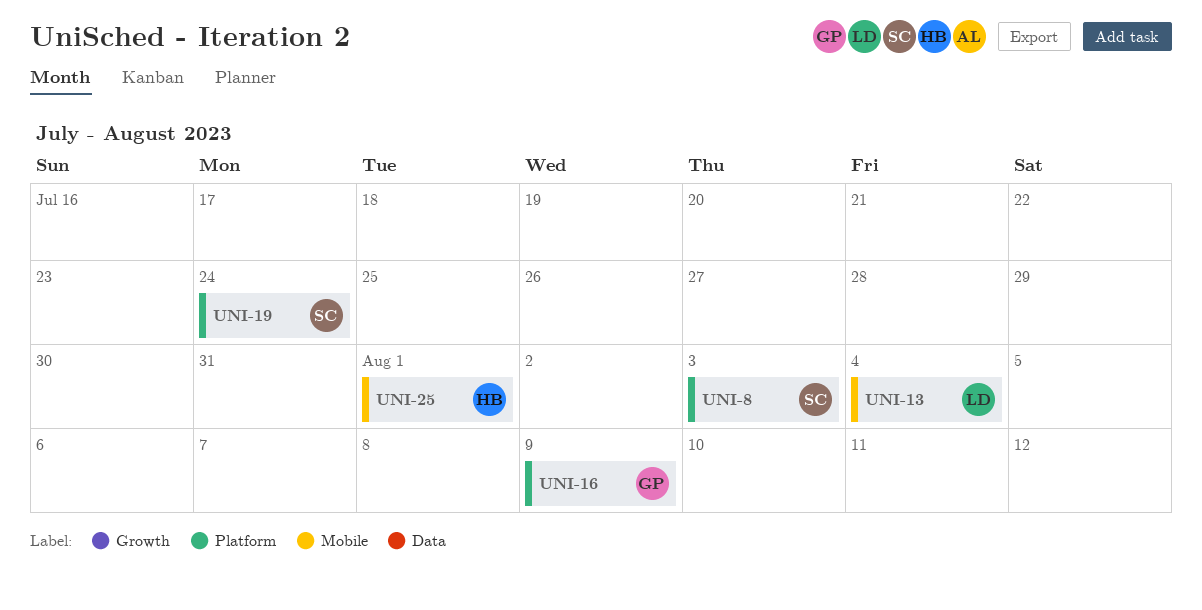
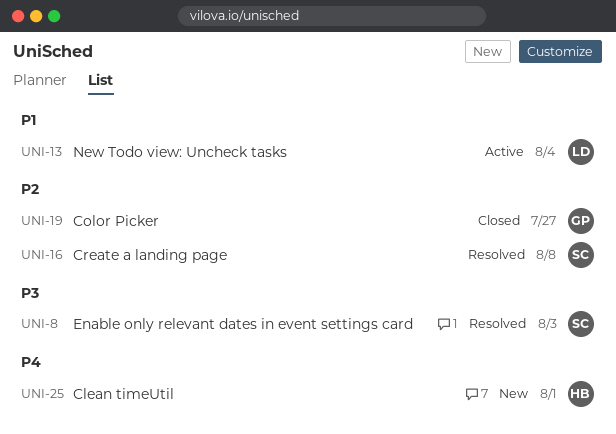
UNI-16, owner: GP -> SC
UNI-16, due: Aug 9 -> Aug 8
UNI-19, owner: SC -> GP
UNI-19, due: Jul 24 -> Jul 27

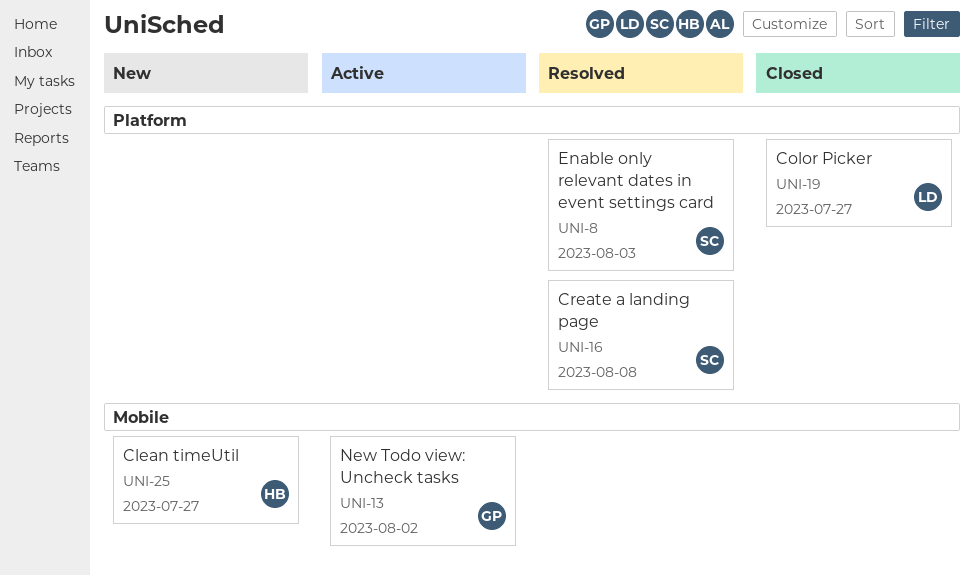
UNI-13, owner: LD -> GP
UNI-13, due: Aug 4 -> Aug 2
UNI-19, owner: GP -> LD
UNI-25, due: Aug 1 -> Jul 27

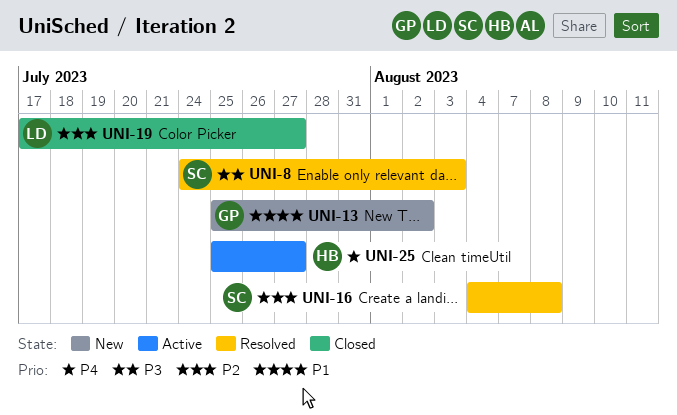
UNI-13, status: Active -> New
UNI-25, status: New -> Active

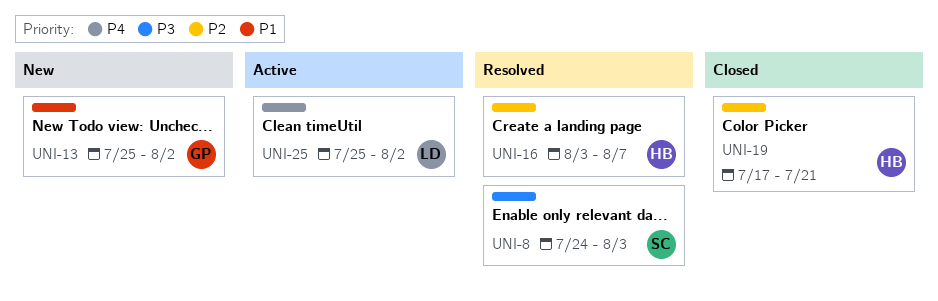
UNI-16, owner: SC -> HB
UNI-16, start: Aug 4 -> Aug 3
UNI-16, due: Aug 8 -> Aug 7
UNI-19, owner: LD -> HB
UNI-19, due: Jul 27 -> Jul 21
UNI-25, owner: HB -> LD
UNI-25, due: Jul 27 -> Aug 2

